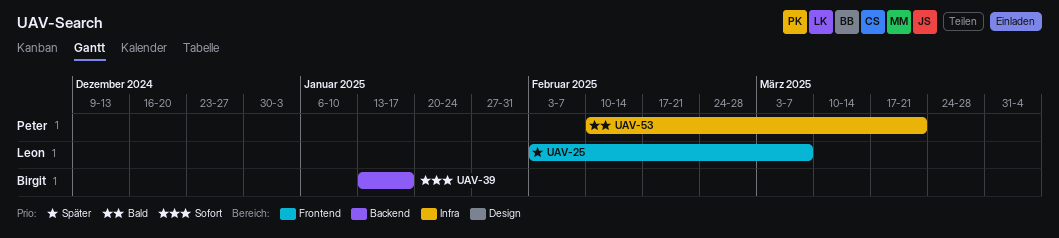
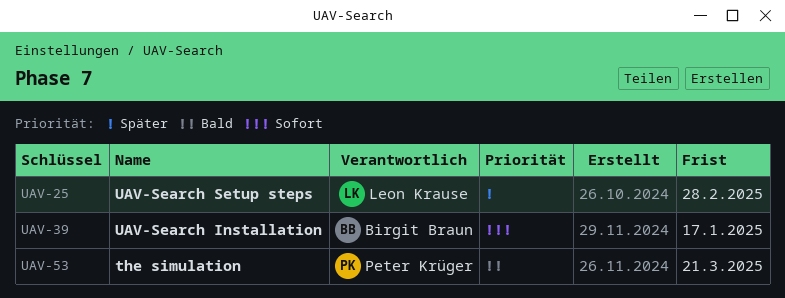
UAV-25, due: Mar 7 -> Feb 28

